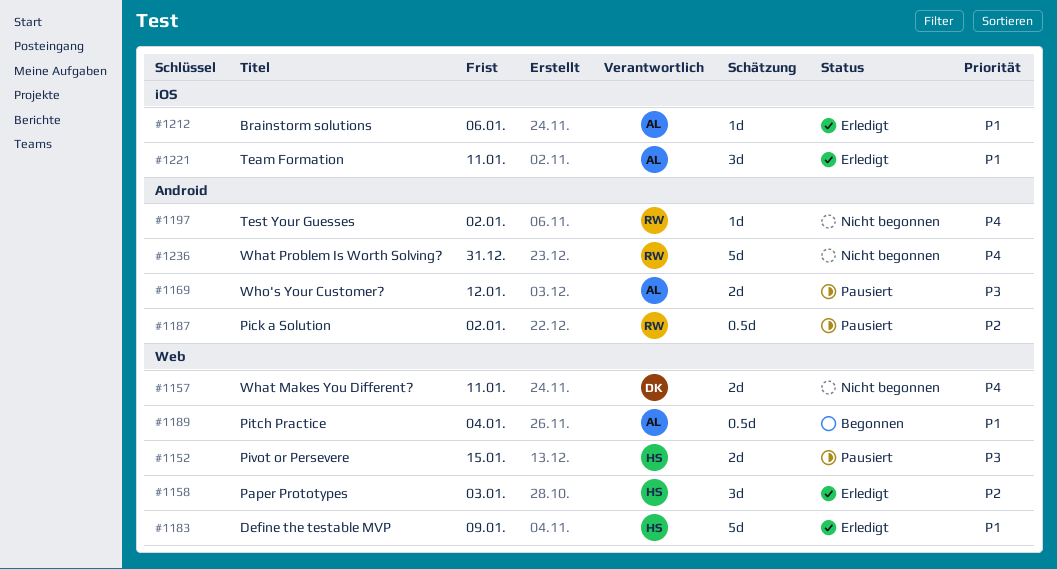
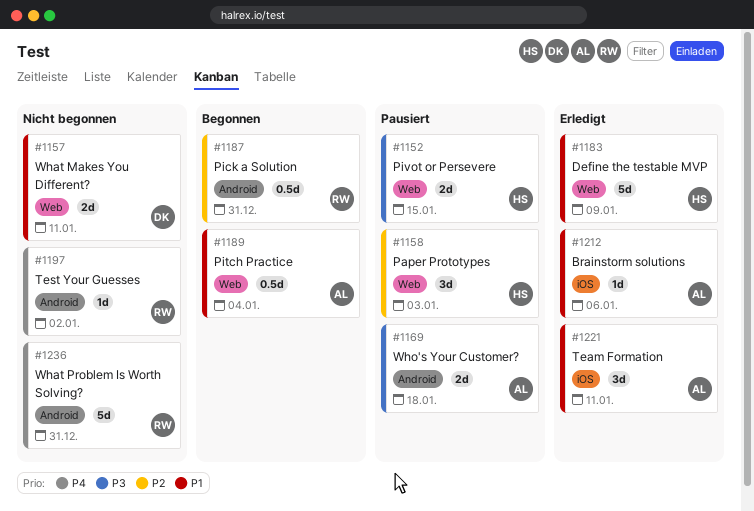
#1157, priority: P4 -> P1
#1158, status: Erledigt -> Pausiert
#1169, due: Jan 12 -> Jan 18
#1187, status: Pausiert -> Begonnen
#1187, due: Jan 2 -> Dec 31

